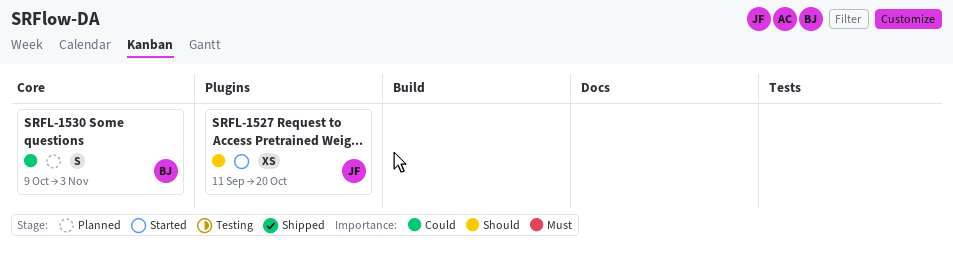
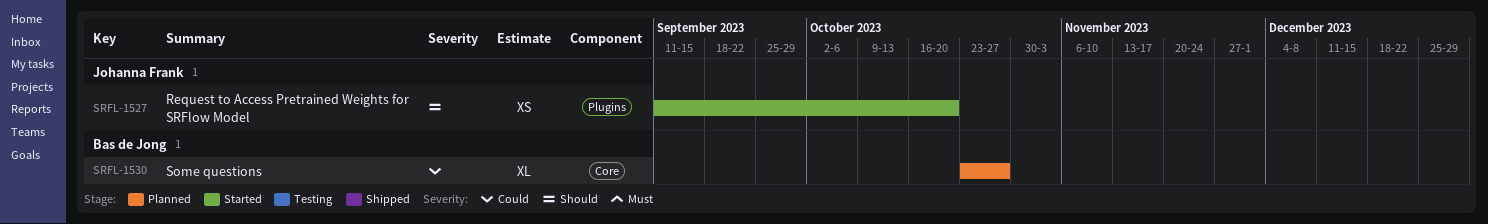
SRFL-1530, estimate: S -> XL
SRFL-1530, start: Oct 9 -> Oct 23
SRFL-1530, due: Nov 3 -> Oct 27

